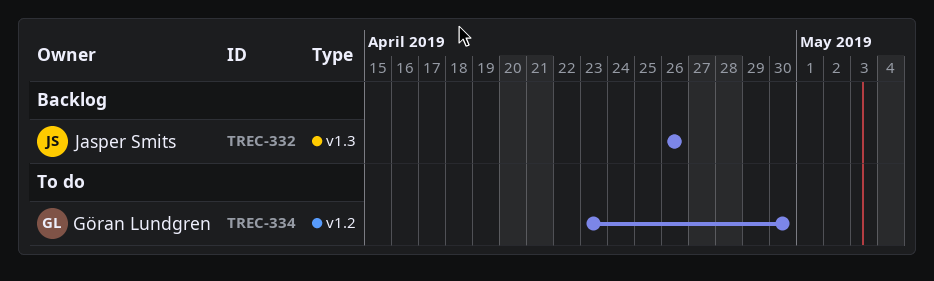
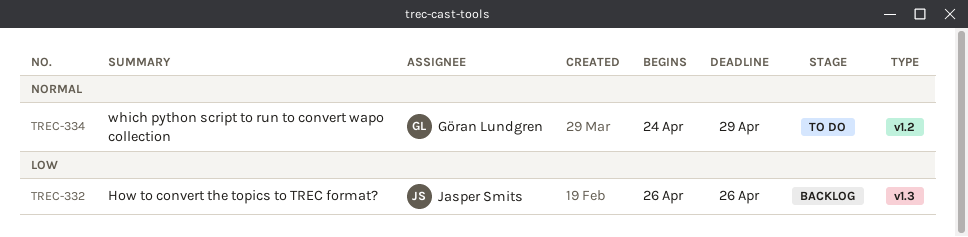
TREC-334, start: Apr 23 -> Apr 24
TREC-334, due: Apr 30 -> Apr 29

